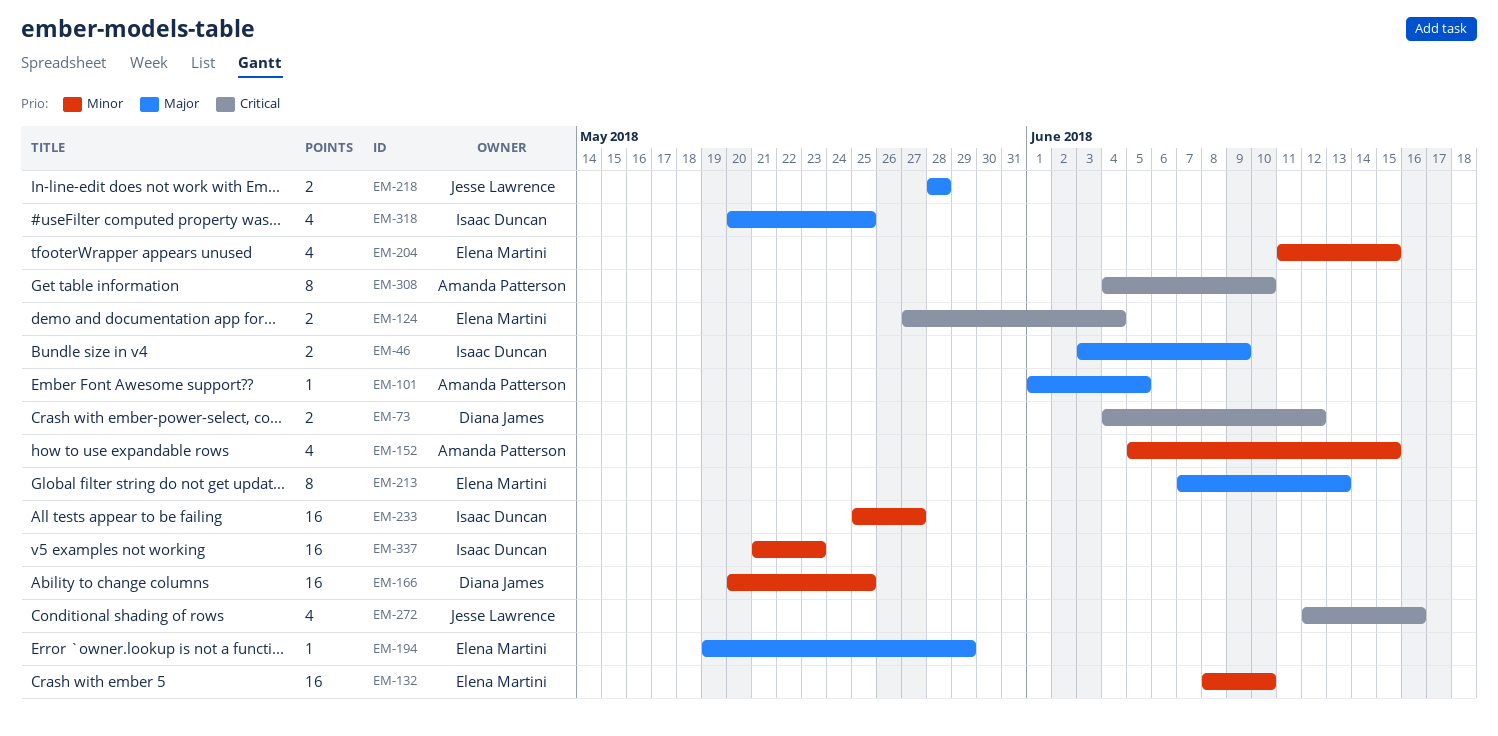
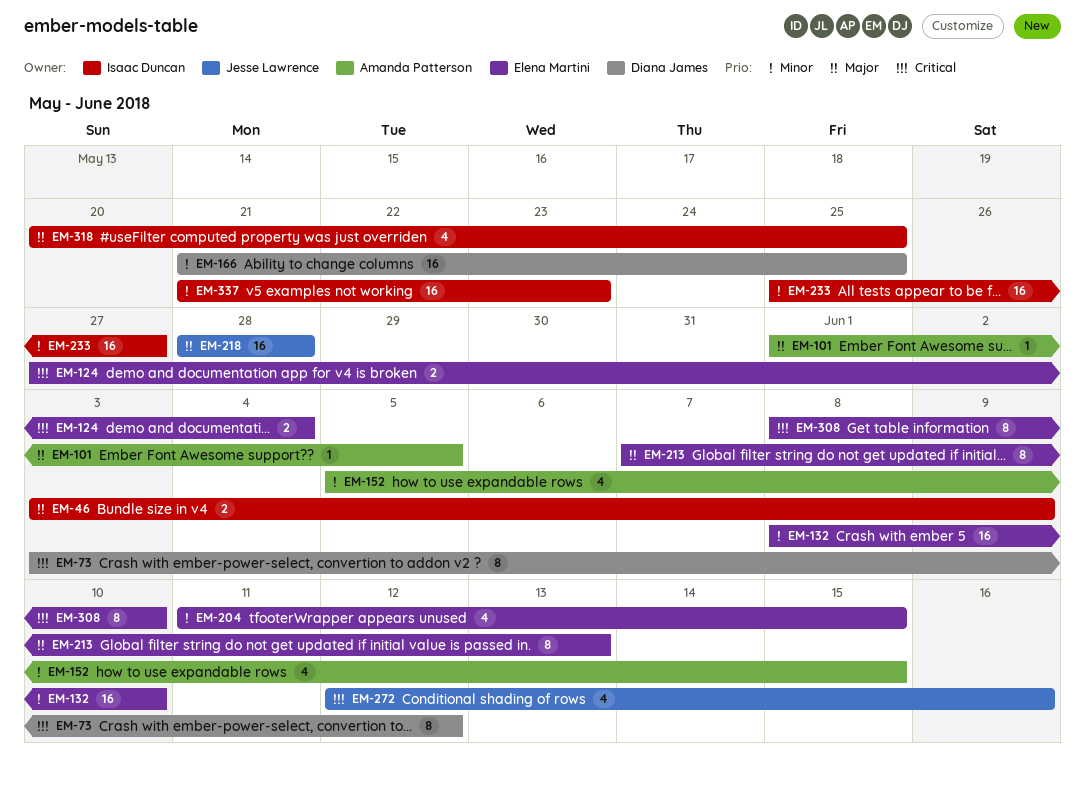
EM-73, estimate: 2 -> 8
EM-73, start: Jun 4 -> Jun 3
EM-166, start: May 20 -> May 21
EM-194: present -> none
EM-218, estimate: 2 -> 16
EM-308, owner: Amanda Patterson -> Elena Martini
EM-308, start: Jun 4 -> Jun 8

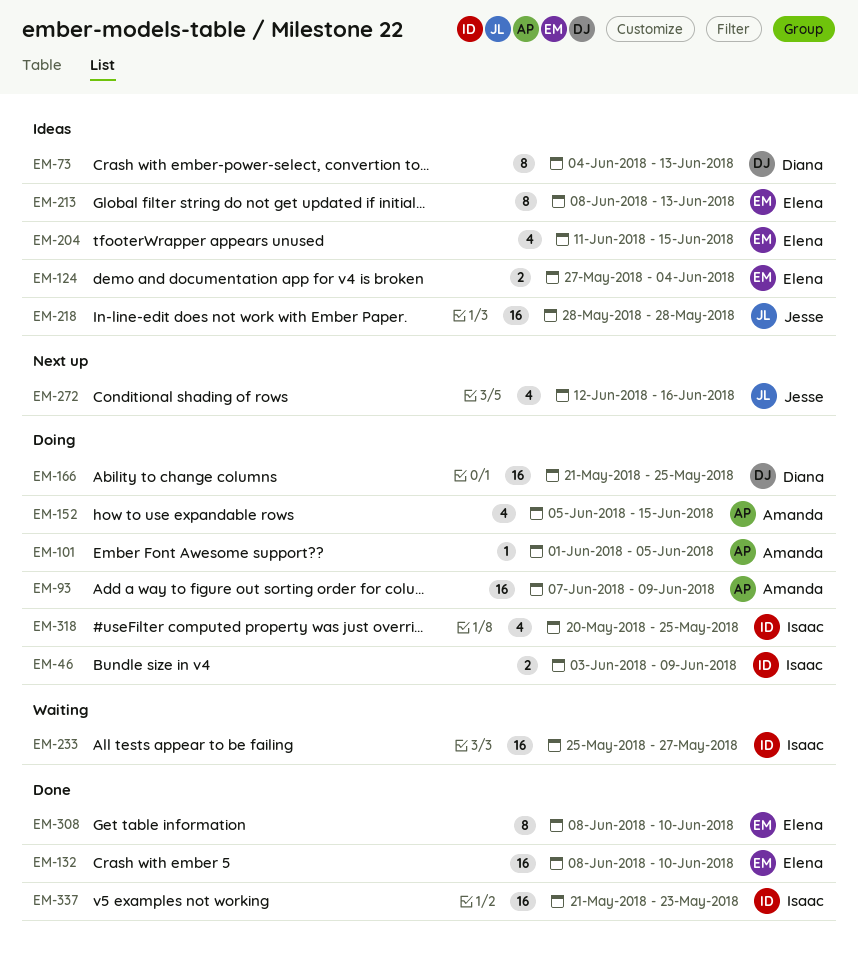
EM-73, start: Jun 3 -> Jun 4
EM-73, due: Jun 12 -> Jun 13
EM-93: none -> present
EM-213, start: Jun 7 -> Jun 8

